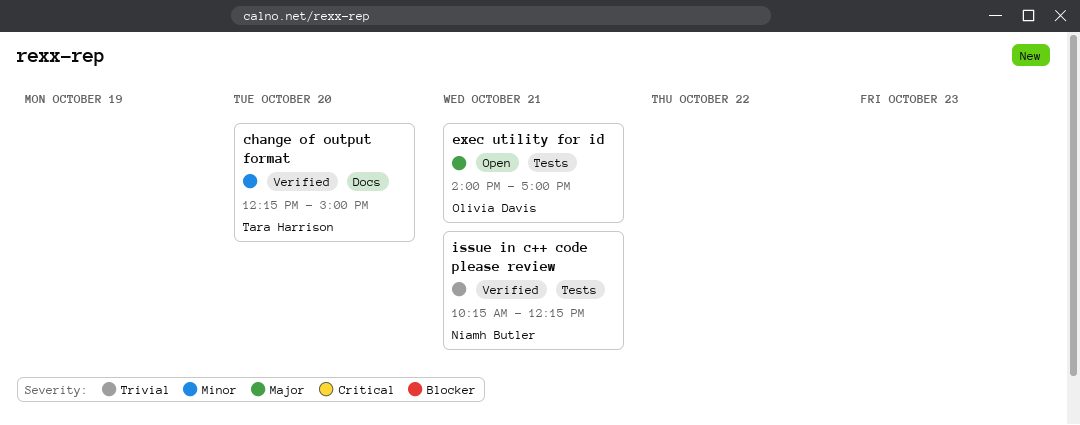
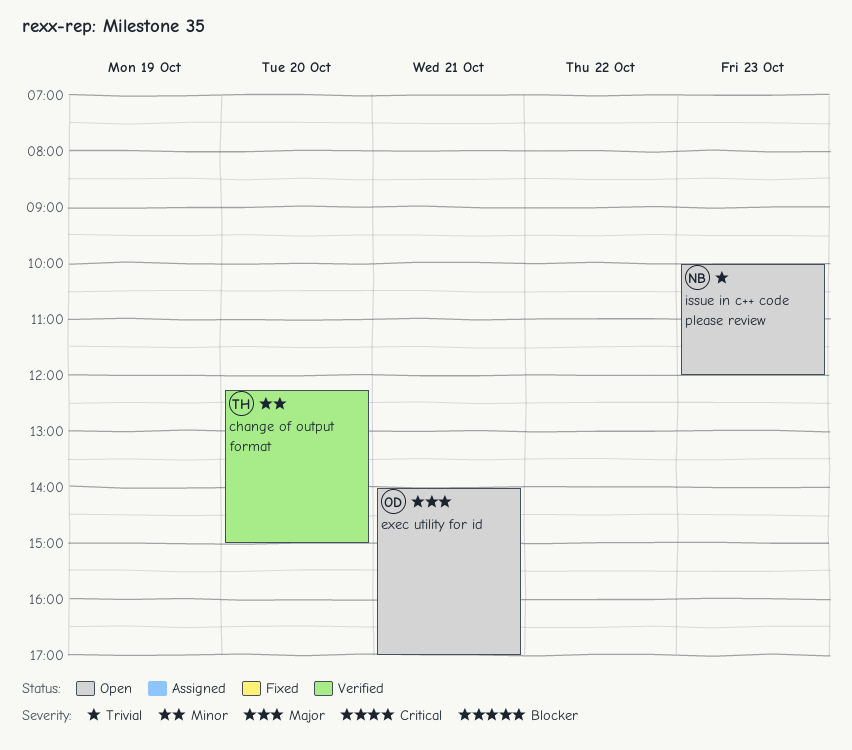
issue in c++ code please review, status: Verified -> Open
issue in c++ code please review, day: Oct 21 -> Oct 23
issue in c++ code please review, begins: 10:15 -> 10:00
issue in c++ code please review, ends: 12:15 -> 12:00

